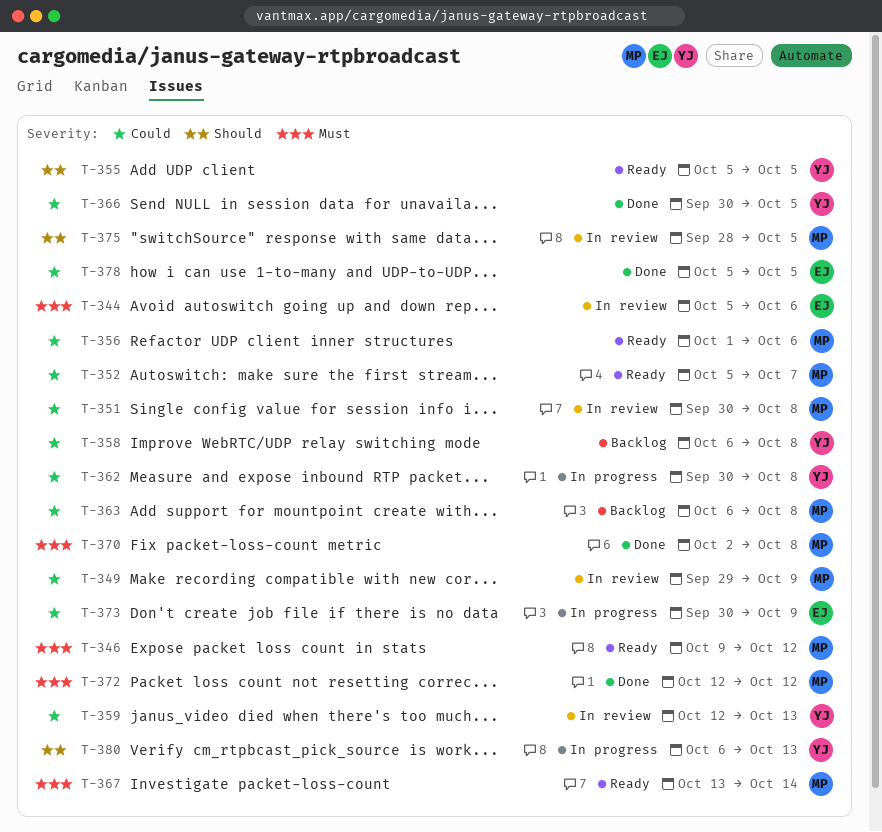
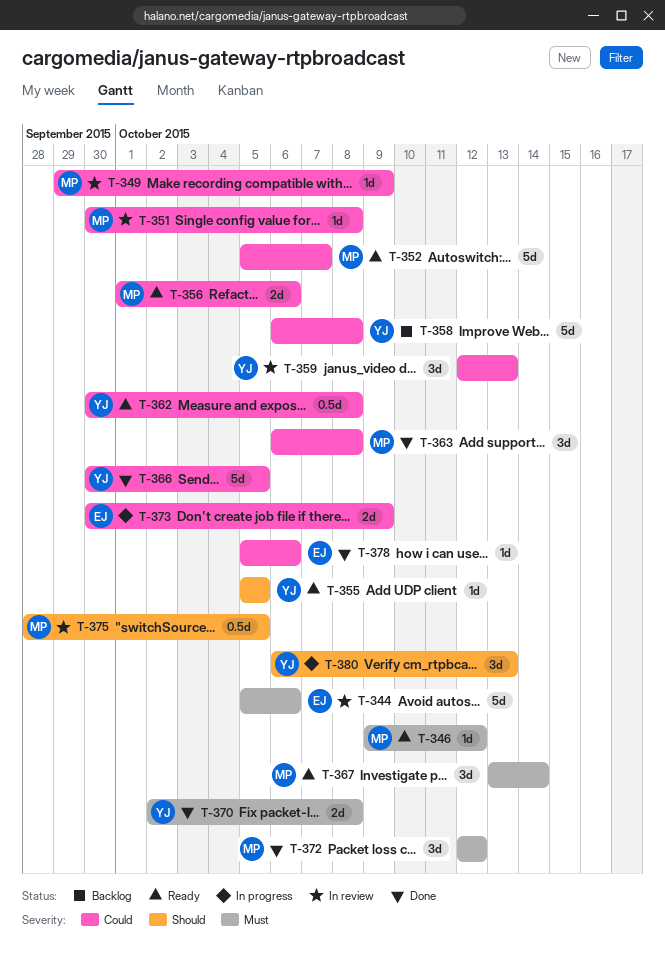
T-362, status: In progress -> Ready
T-363, status: Backlog -> Done
T-370, owner: MP -> YJ
T-378, due: Oct 5 -> Oct 6

